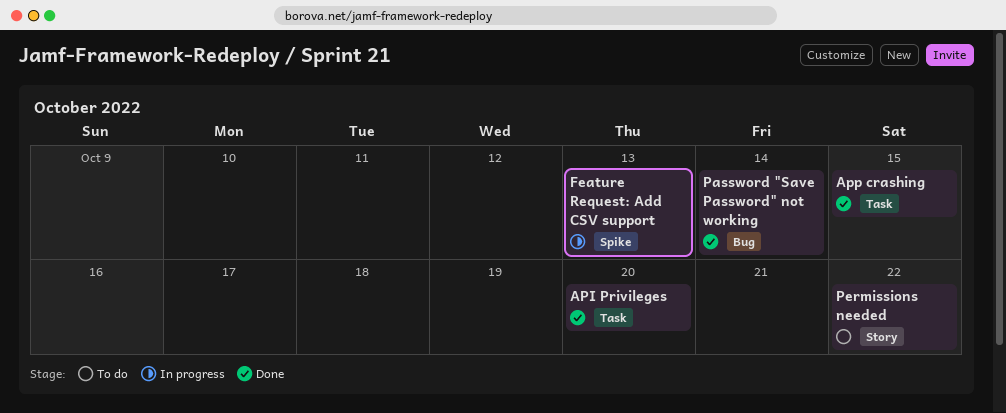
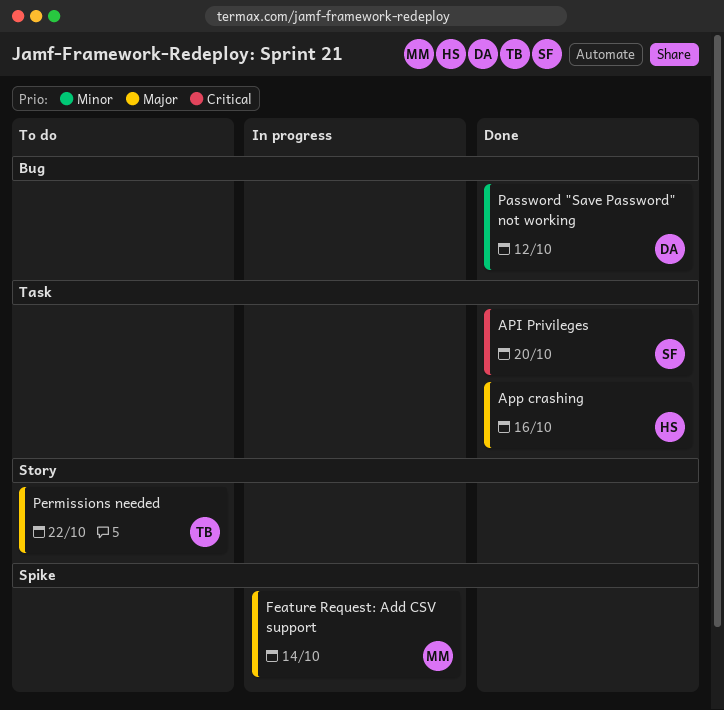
App crashing, due: Oct 15 -> Oct 16
Feature Request: Add CSV support, due: Oct 13 -> Oct 14
Password "Save Password" not working, due: Oct 14 -> Oct 12

